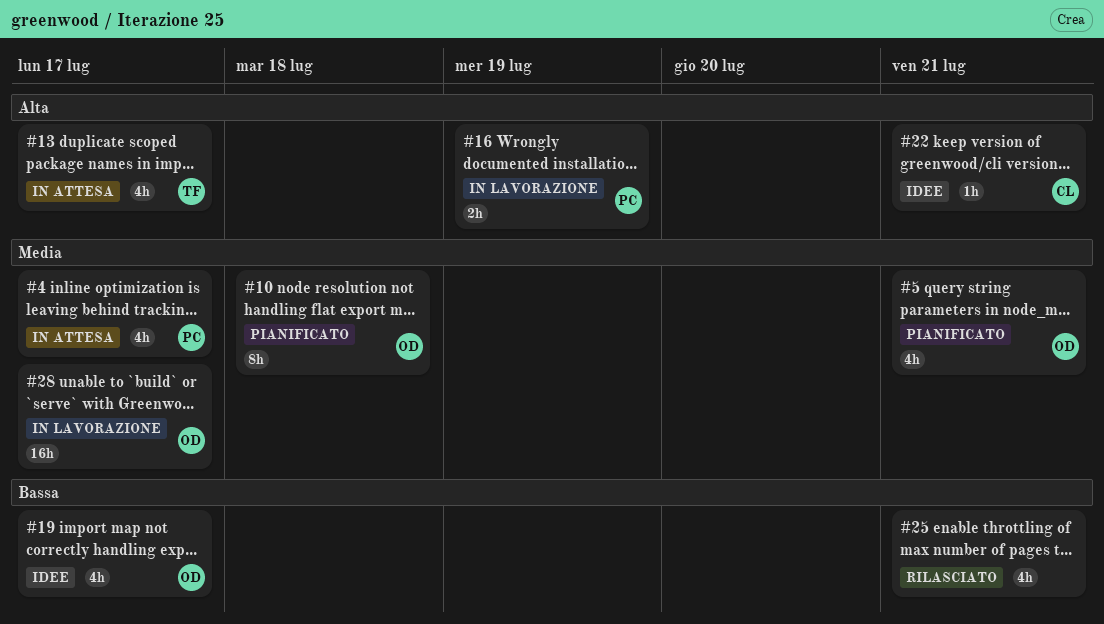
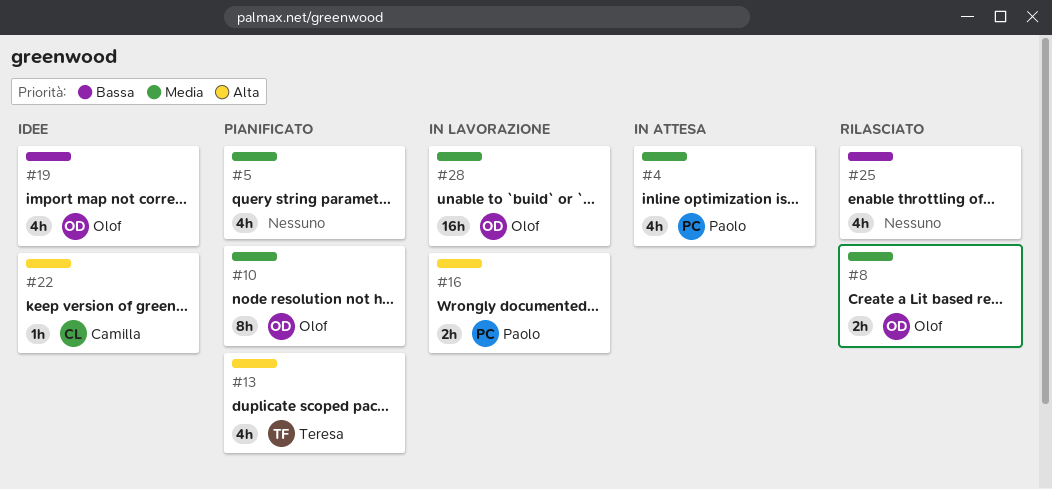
#5, owner: Olof -> none
#8: none -> present
#13, status: In attesa -> Pianificato

